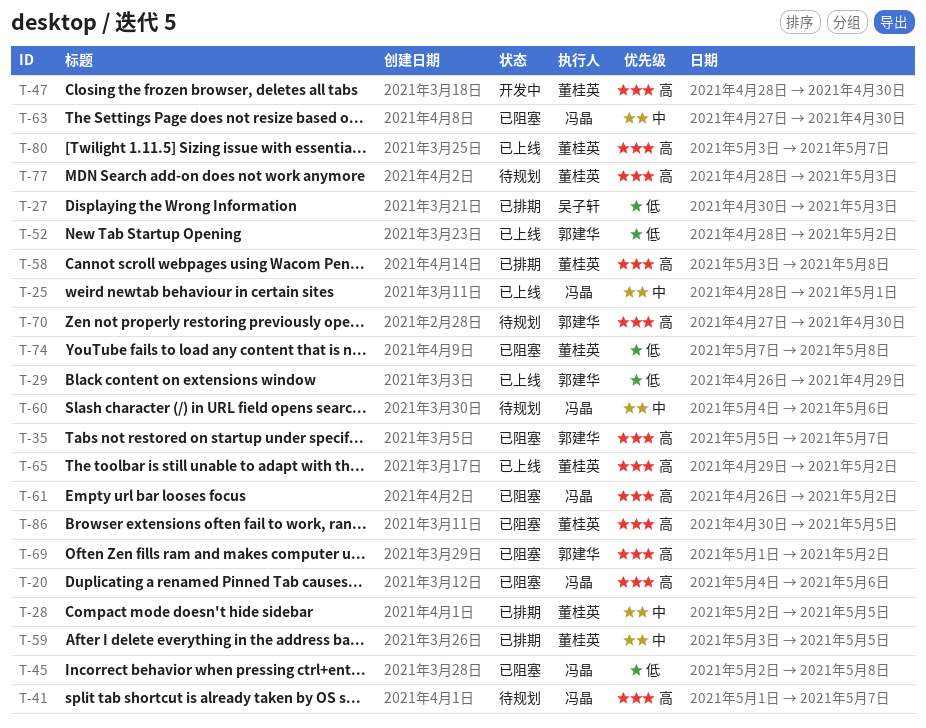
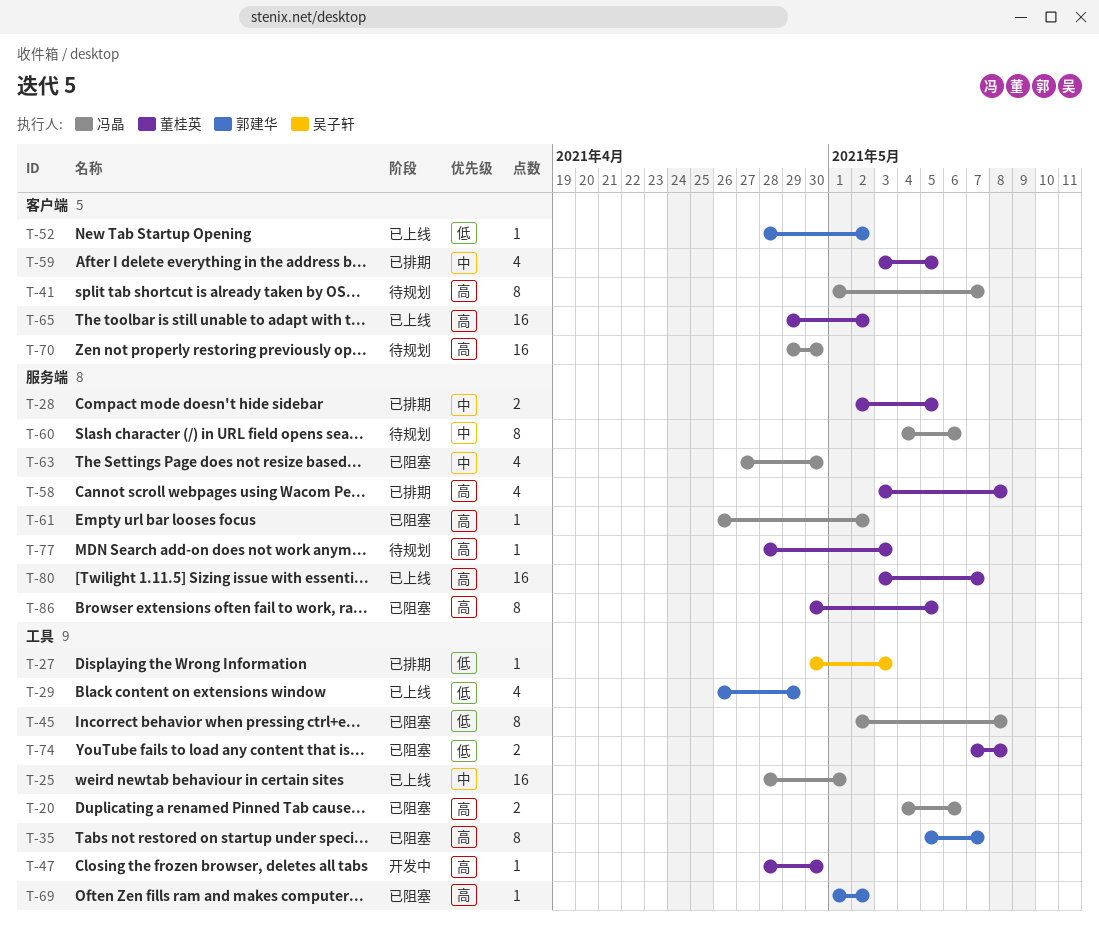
T-70, owner: 郭建华 -> 冯晶
T-70, start: Apr 27 -> Apr 29

